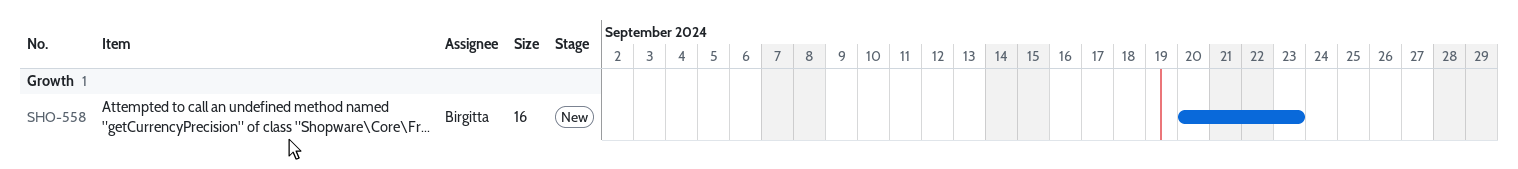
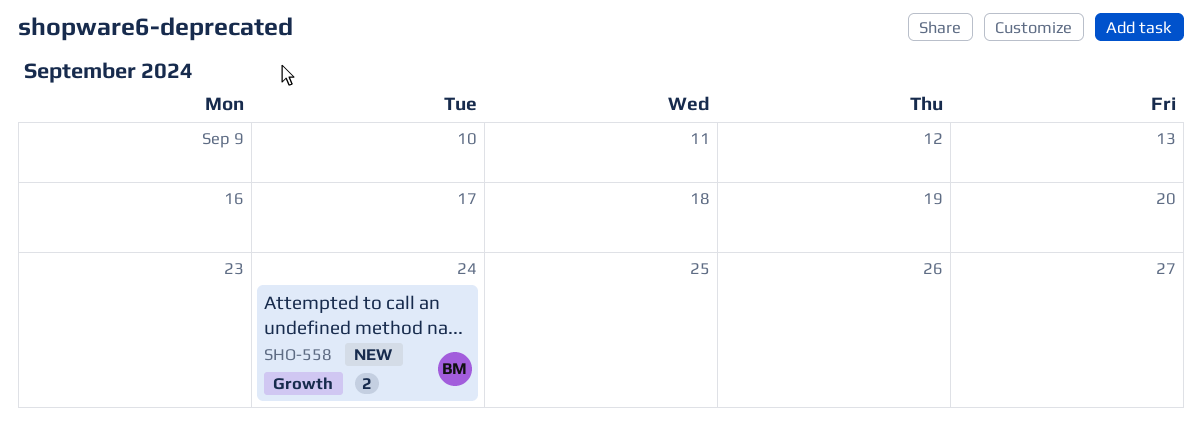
SHO-558, estimate: 16 -> 2
SHO-558, due: Sep 23 -> Sep 24

